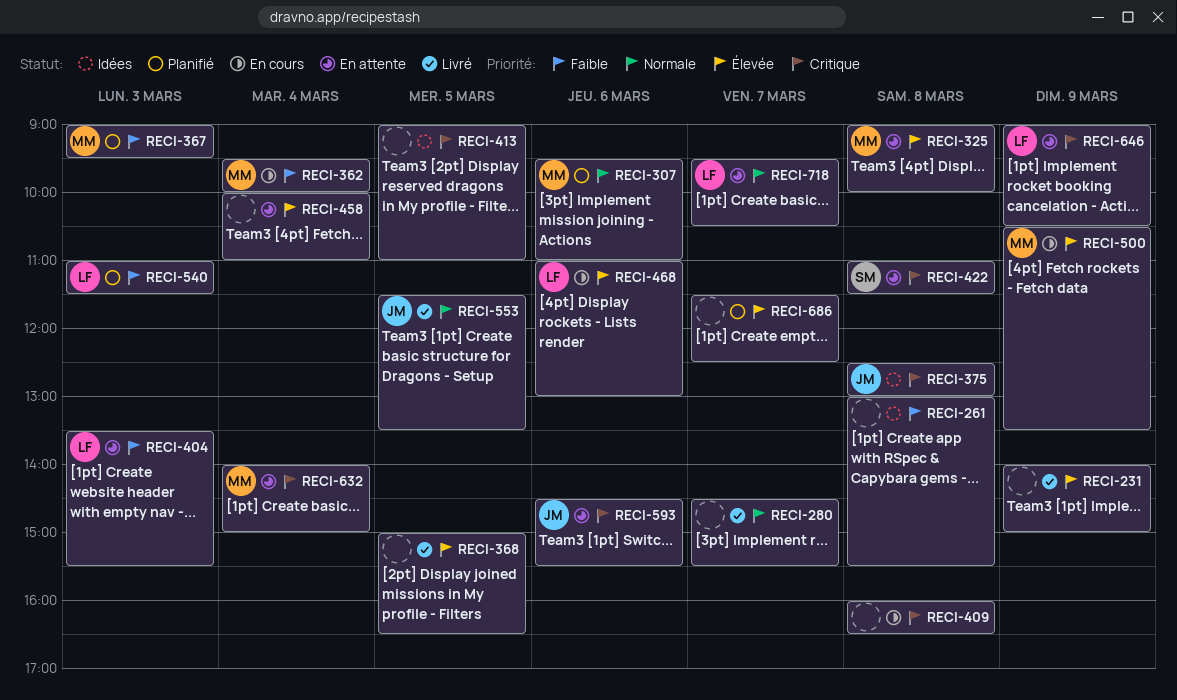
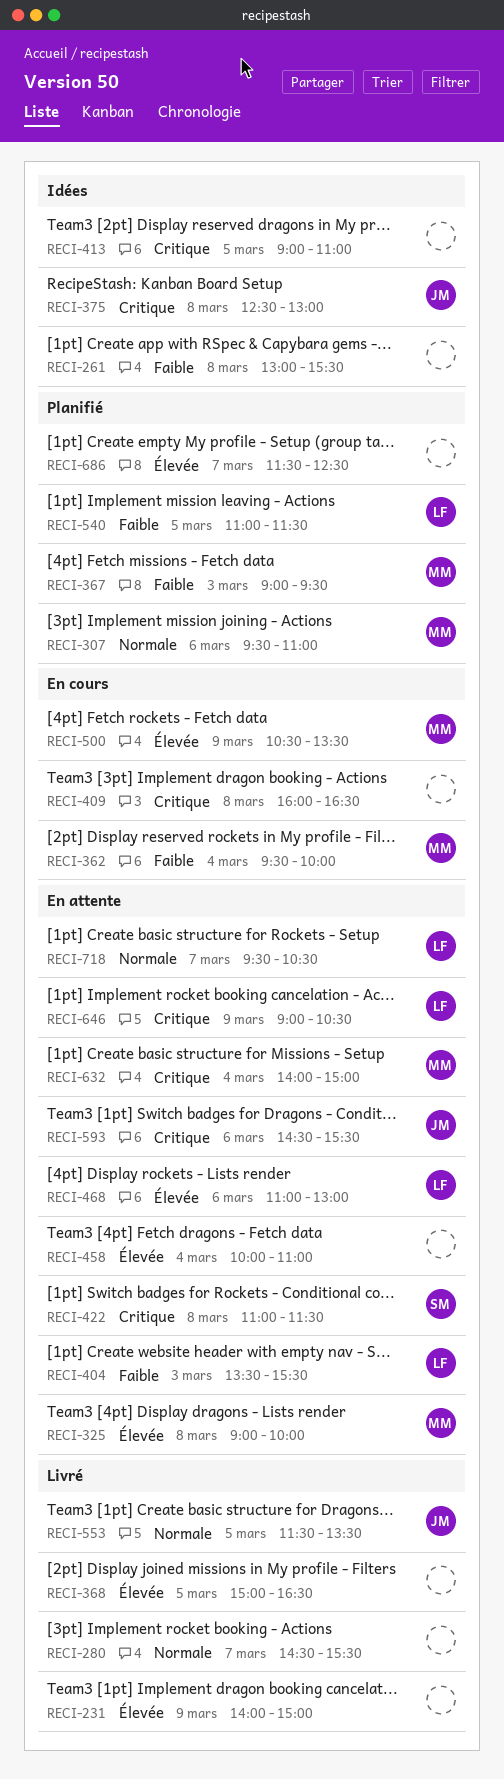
RECI-468, status: En cours -> En attente
RECI-540, day: Mar 3 -> Mar 5

